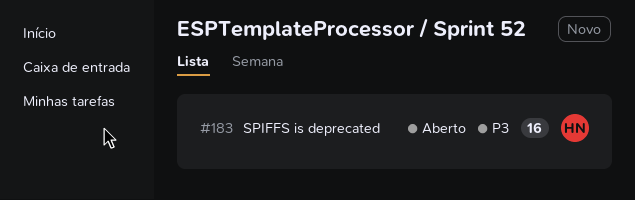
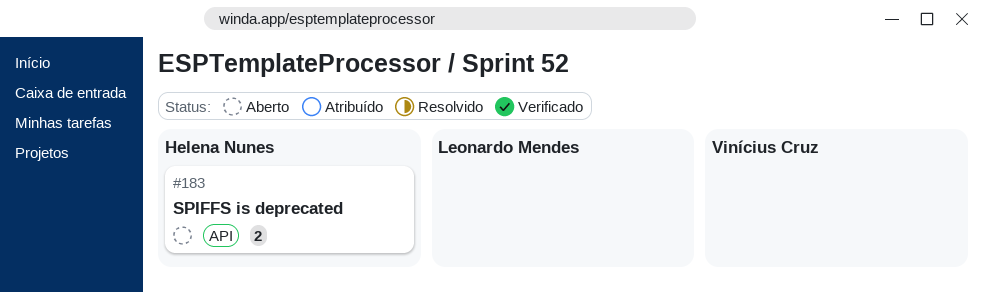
#183, estimate: 16 -> 2

